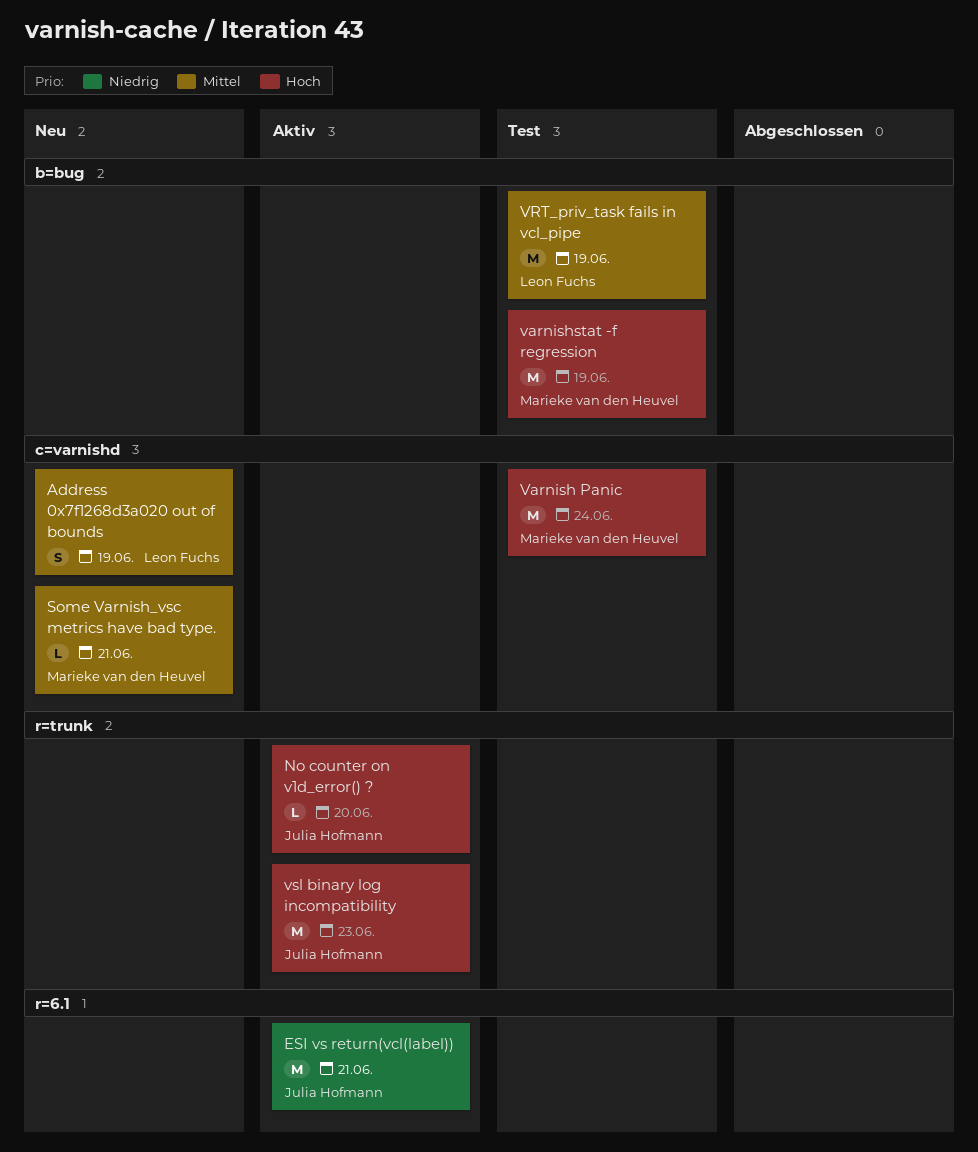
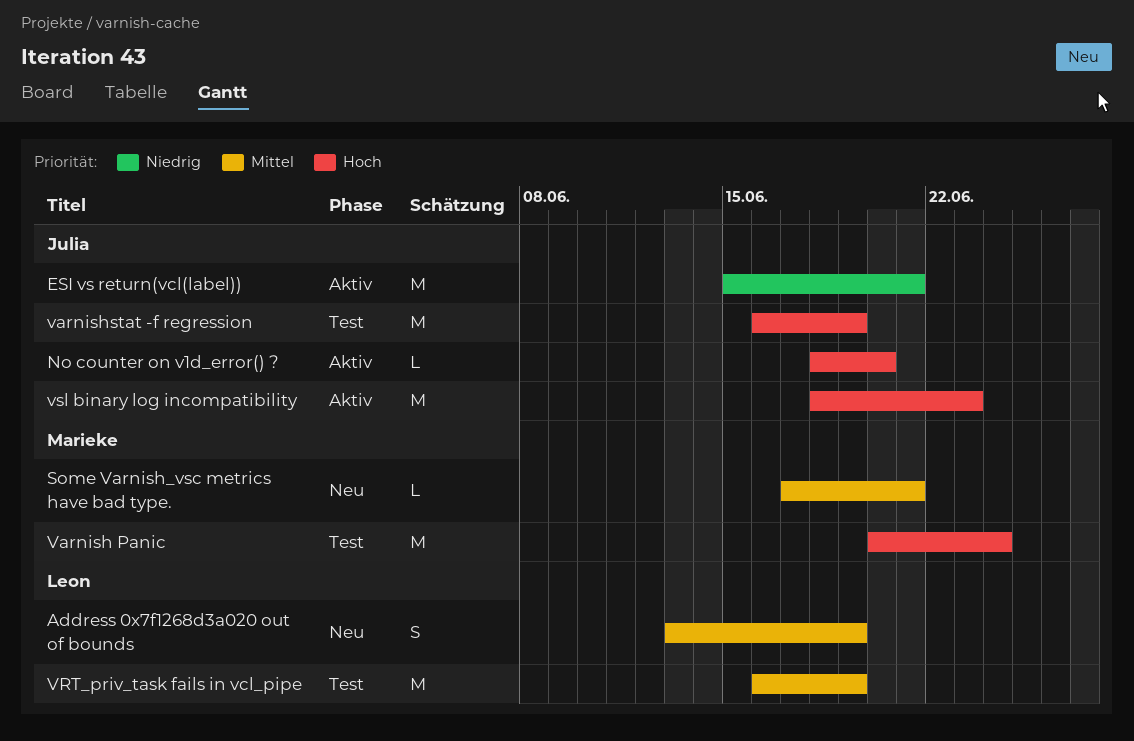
varnishstat -f regression, owner: Marieke van den Heuvel -> Julia Hofmann

